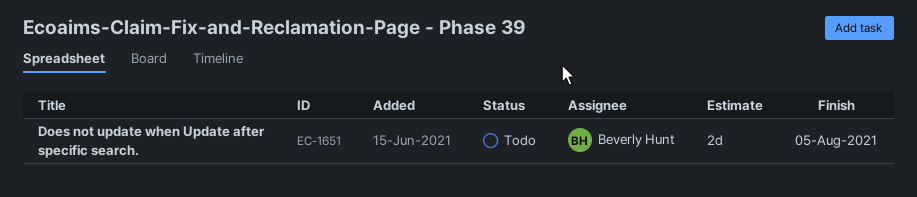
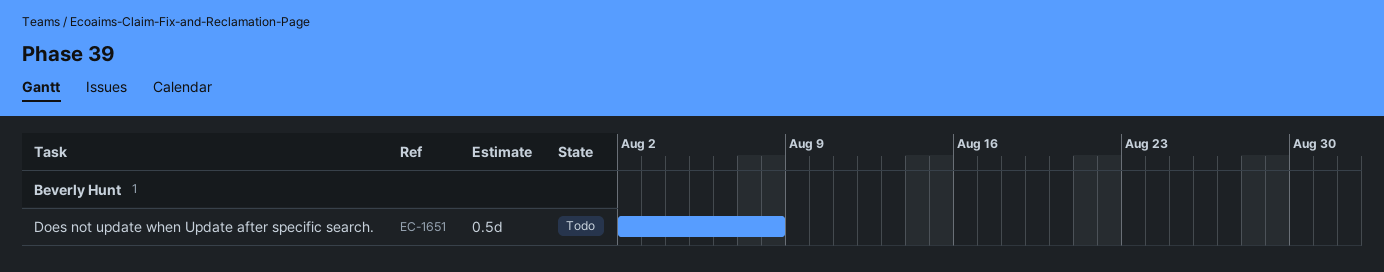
EC-1651, estimate: 2d -> 0.5d
EC-1651, due: Aug 5 -> Aug 8

